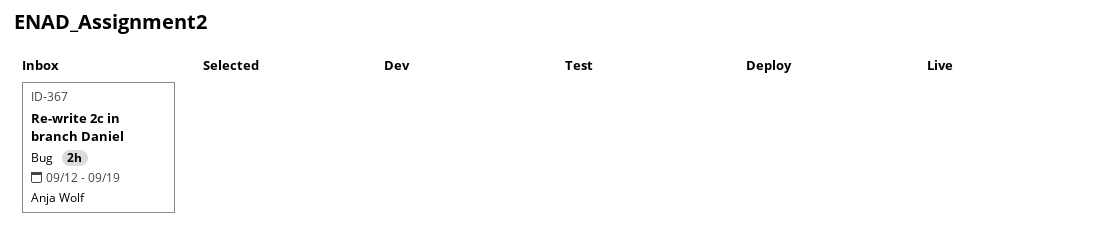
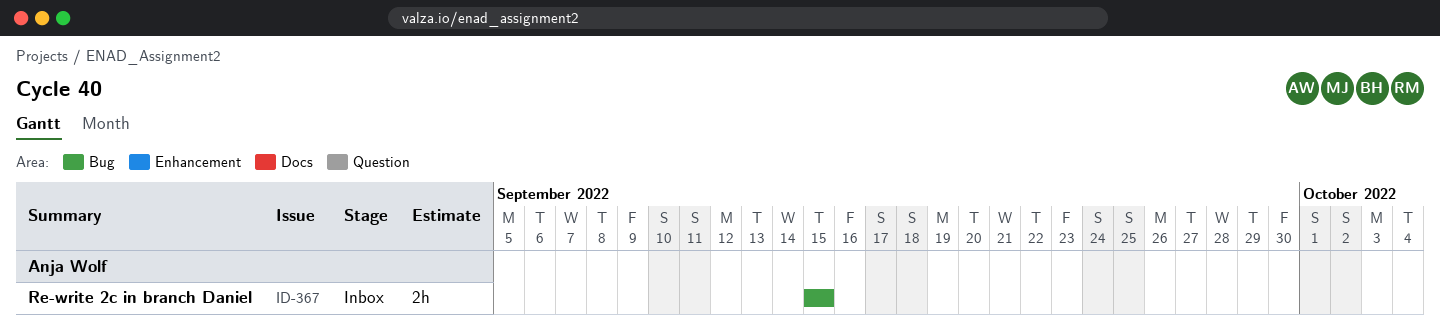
ID-367, start: Sep 12 -> Sep 15
ID-367, due: Sep 19 -> Sep 15

